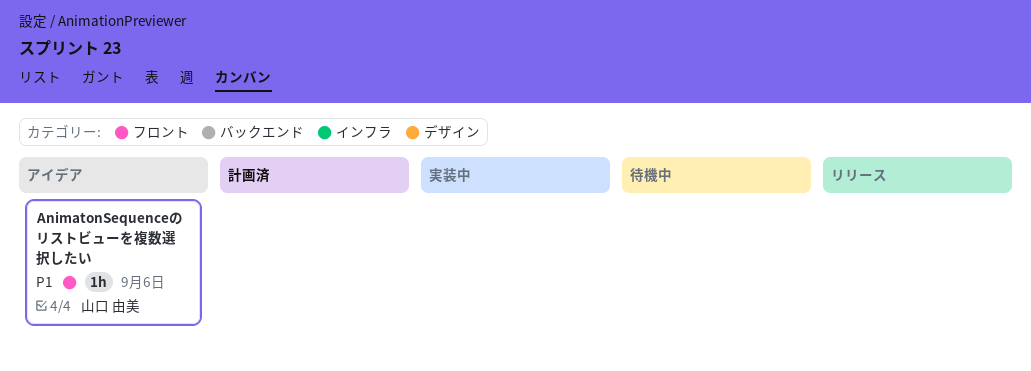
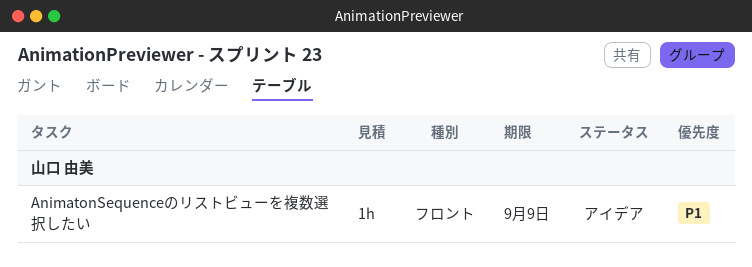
AnimatonSequenceのリストビューを複数選択したい, due: Sep 6 -> Sep 9

